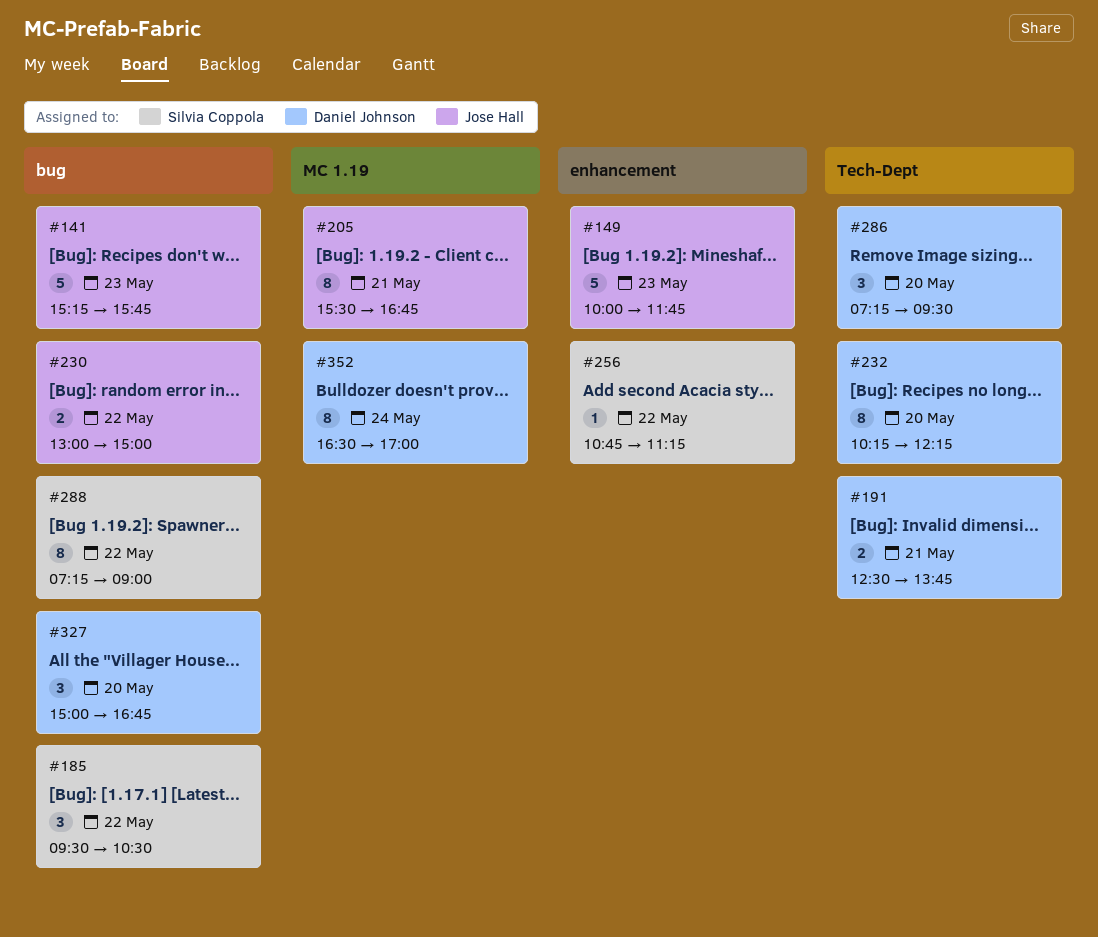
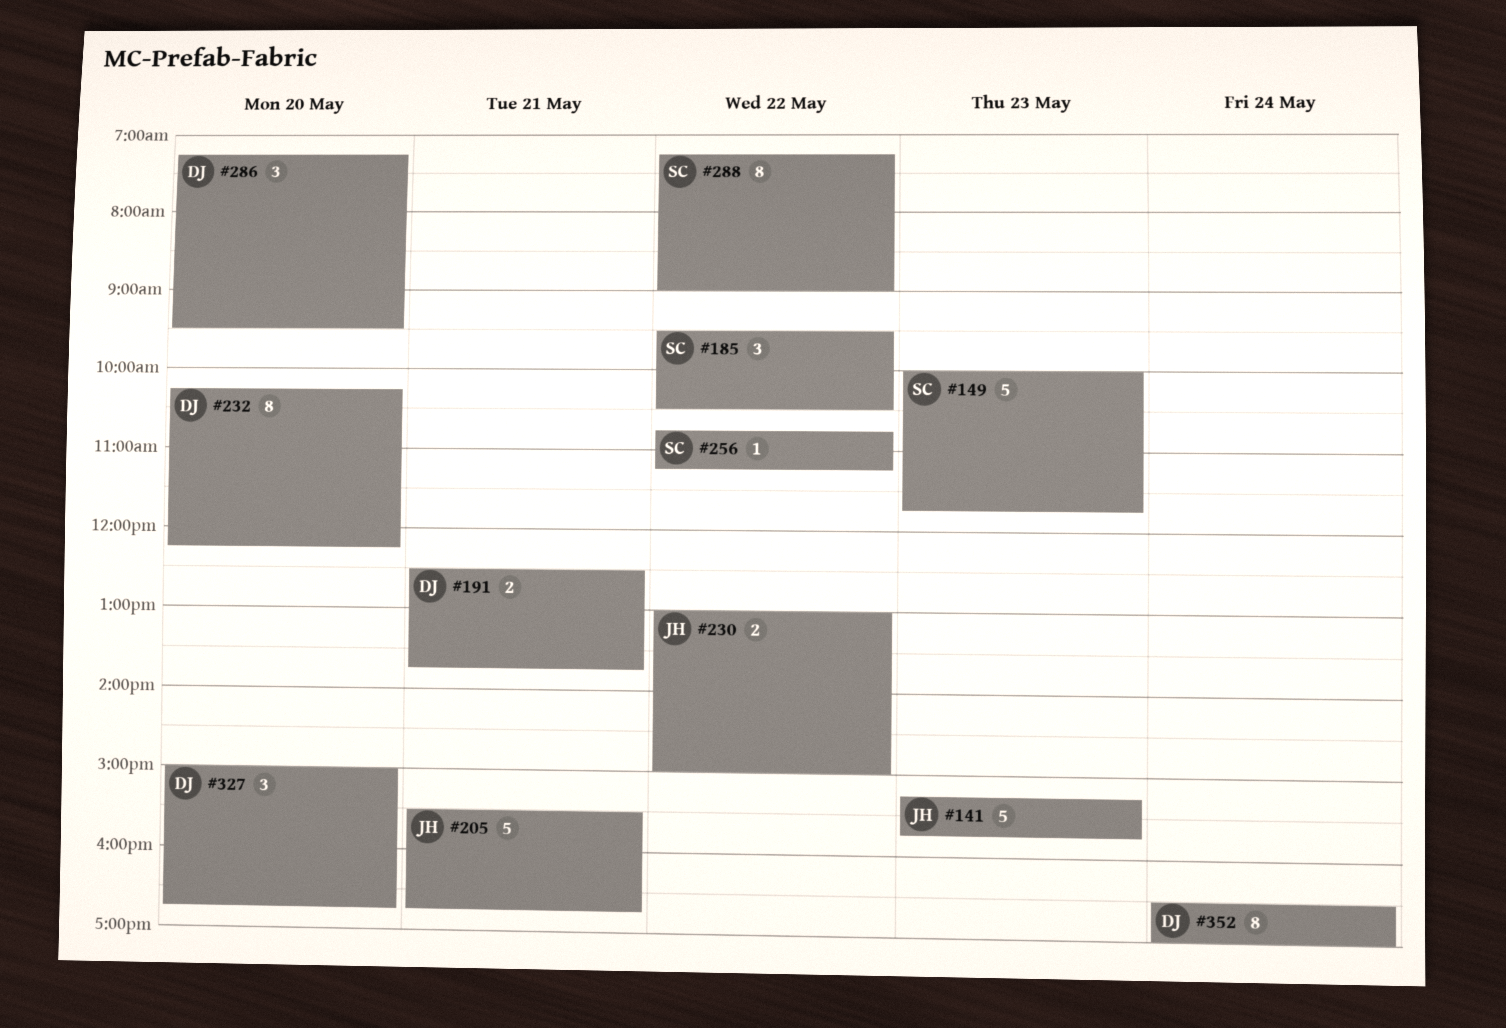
#149, owner: Jose Hall -> Silvia Coppola
#205, estimate: 8 -> 5

